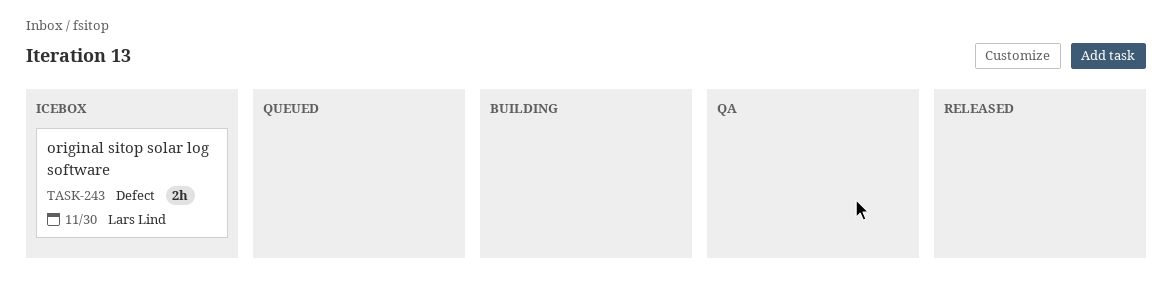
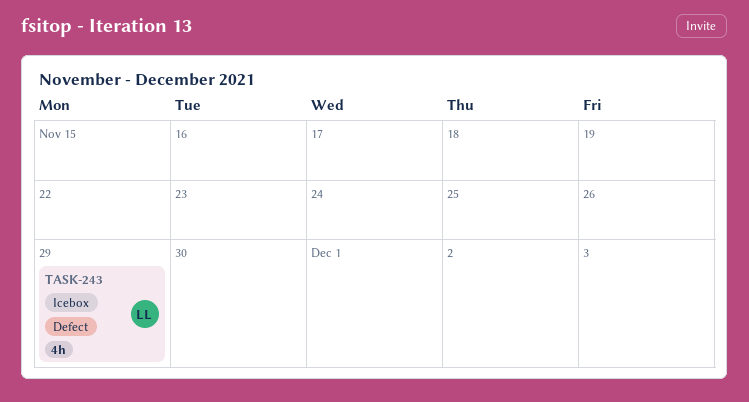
TASK-243, estimate: 2h -> 4h
TASK-243, due: Nov 30 -> Nov 29

